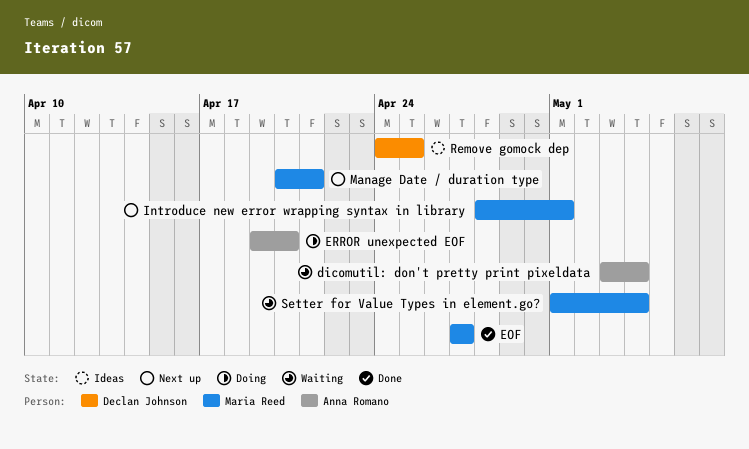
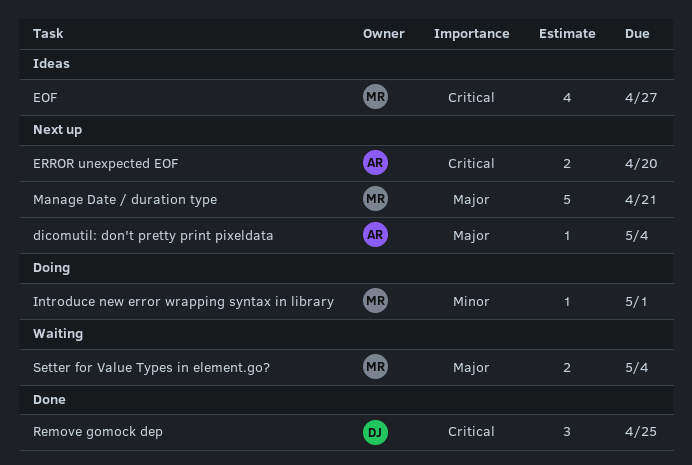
dicomutil: don't pretty print pixeldata, status: Waiting -> Next up
EOF, status: Done -> Ideas
ERROR unexpected EOF, status: Doing -> Next up
Introduce new error wrapping syntax in library, status: Next up -> Doing
Remove gomock dep, status: Ideas -> Done

